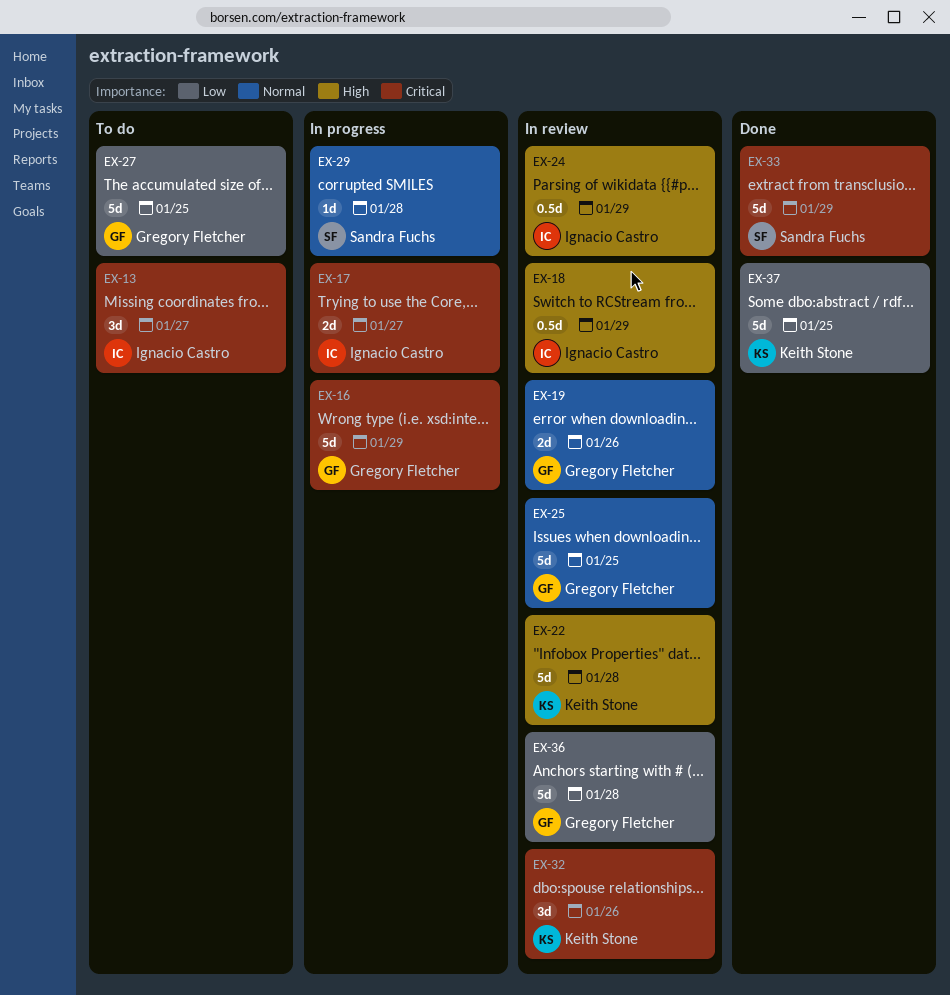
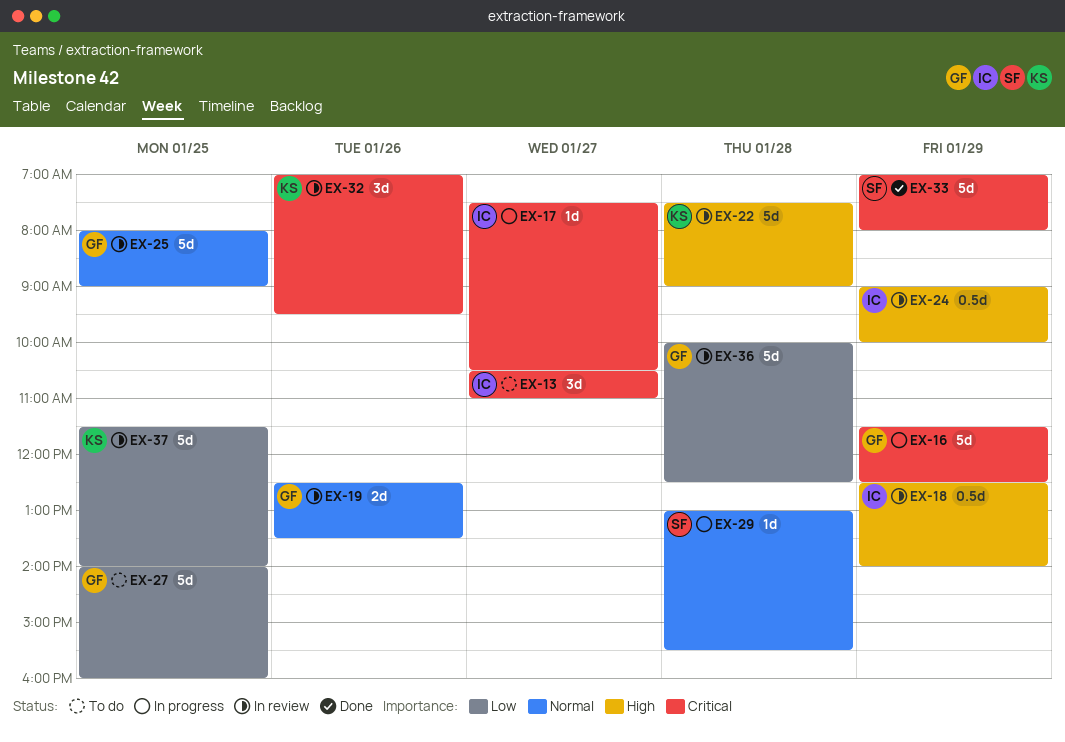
EX-17, estimate: 2d -> 1d
EX-37, status: Done -> In review

